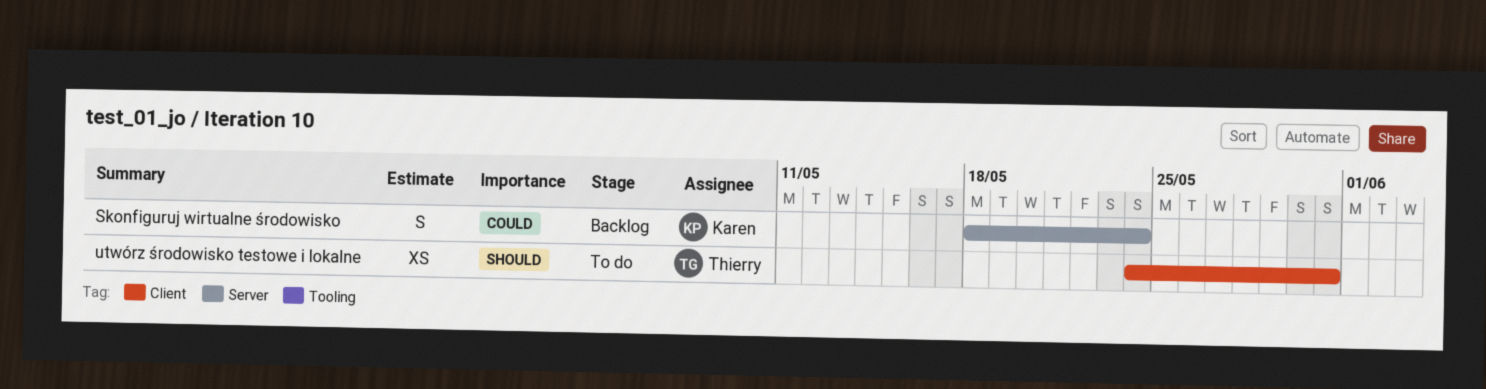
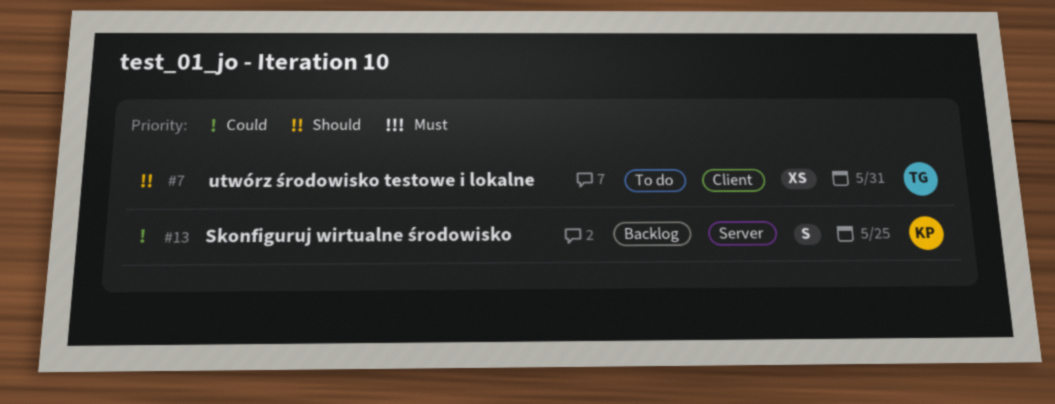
Skonfiguruj wirtualne środowisko, due: May 24 -> May 25

